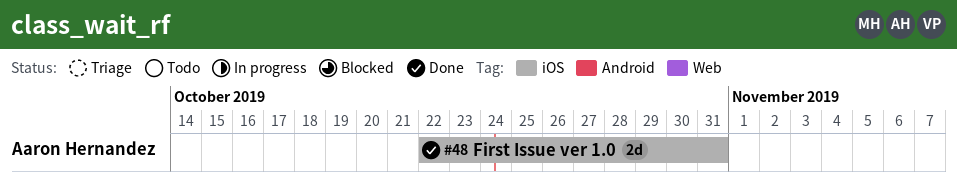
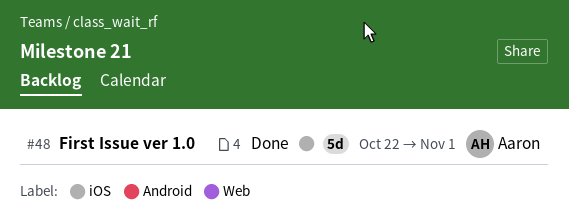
#48, estimate: 2d -> 5d
#48, due: Oct 31 -> Nov 1

